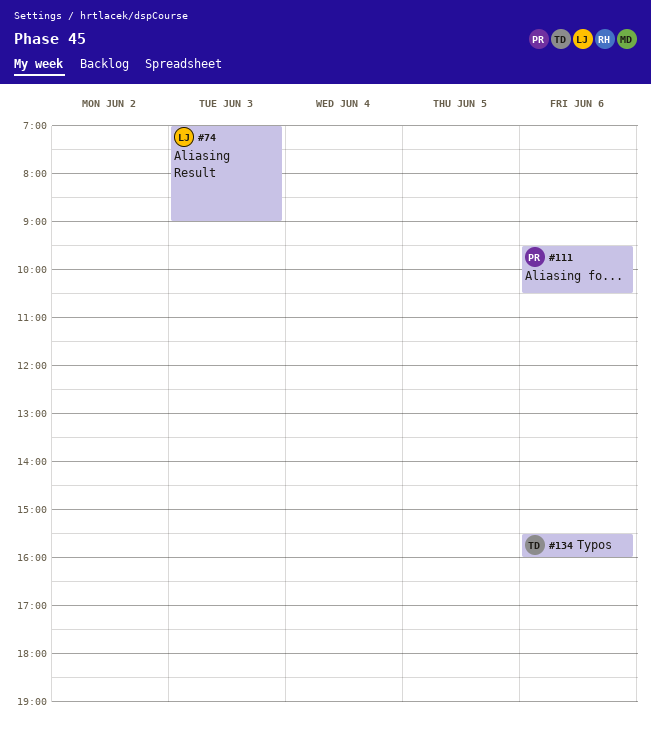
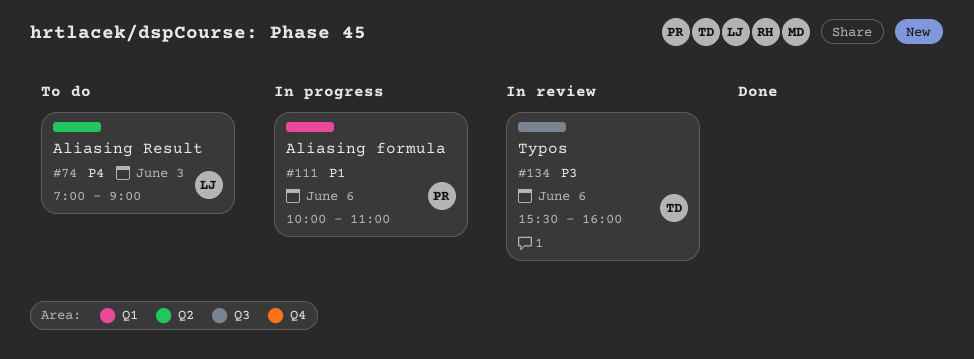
#111, begins: 09:30 -> 10:00
#111, ends: 10:30 -> 11:00

